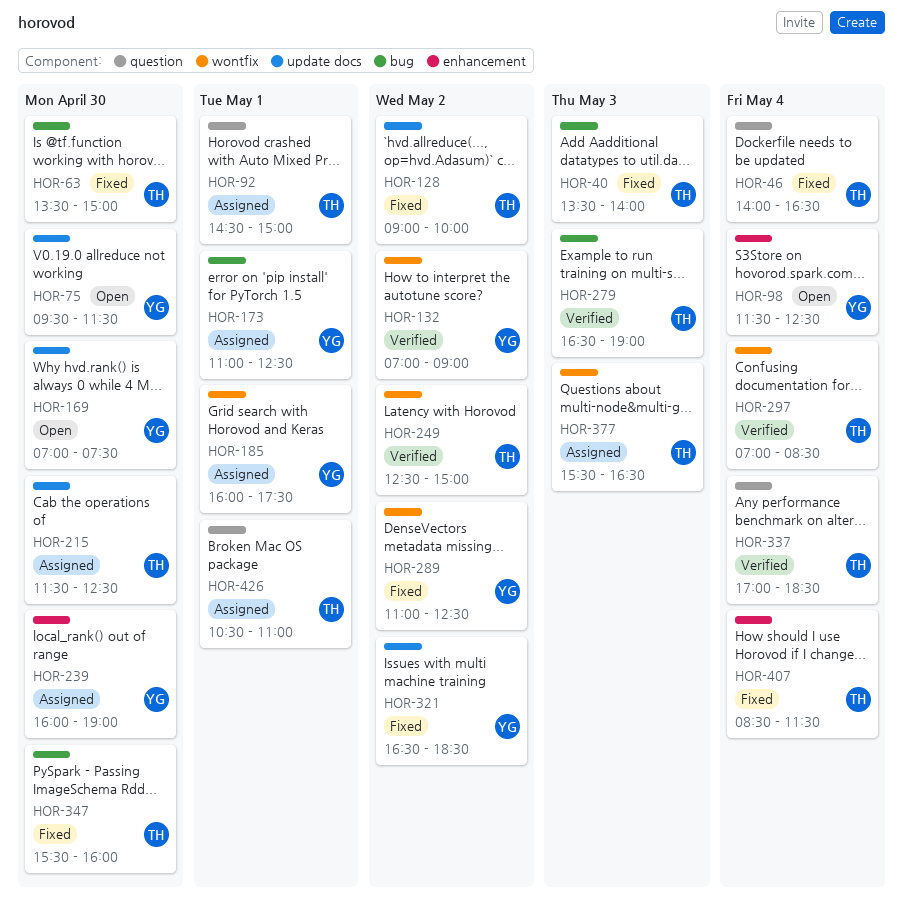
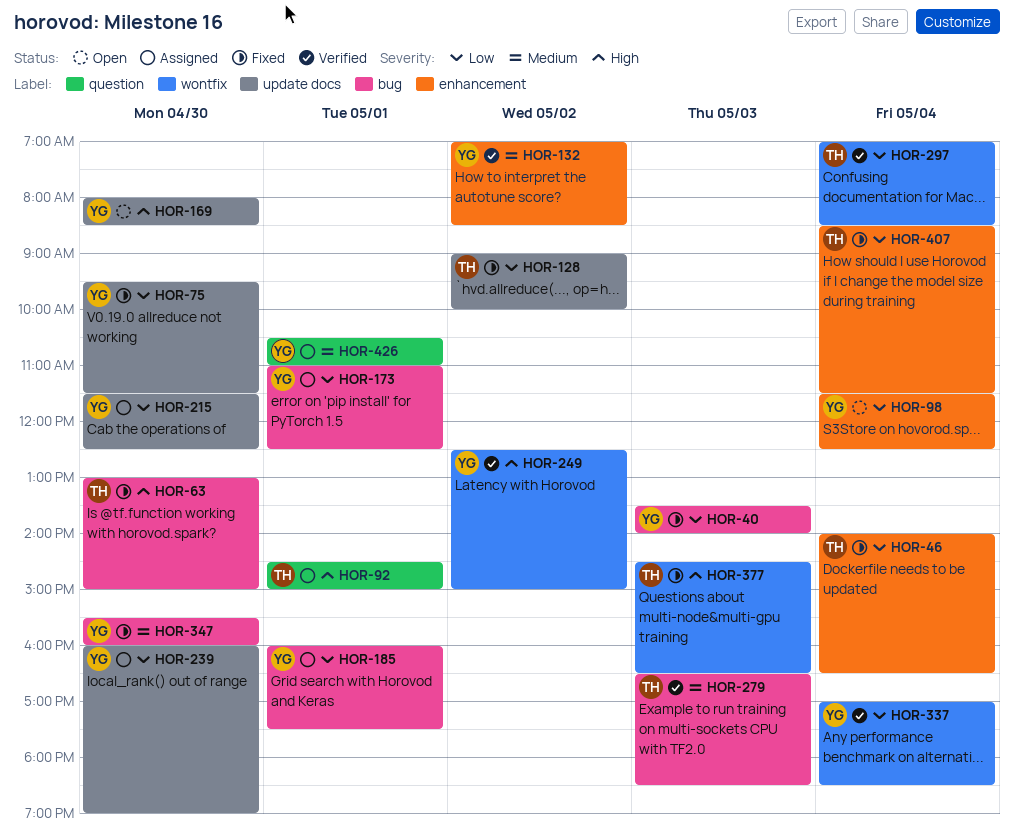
HOR-40, owner: TH -> YG
HOR-46, label: question -> enhancement
HOR-63, begins: 13:30 -> 13:00
HOR-75, status: Open -> Fixed
HOR-132, label: wontfix -> enhancement
HOR-132, ends: 09:00 -> 08:30
HOR-169, begins: 07:00 -> 08:00
HOR-169, ends: 07:30 -> 08:30
HOR-185, label: wontfix -> bug
HOR-215, owner: TH -> YG
HOR-239, label: enhancement -> update docs
HOR-249, owner: TH -> YG
HOR-279, ends: 19:00 -> 18:30
HOR-289: present -> none
HOR-321: present -> none
HOR-337, owner: TH -> YG
HOR-337, label: question -> wontfix
HOR-347, owner: TH -> YG
HOR-377, status: Assigned -> Fixed
HOR-377, begins: 15:30 -> 14:30
HOR-426, owner: TH -> YG

